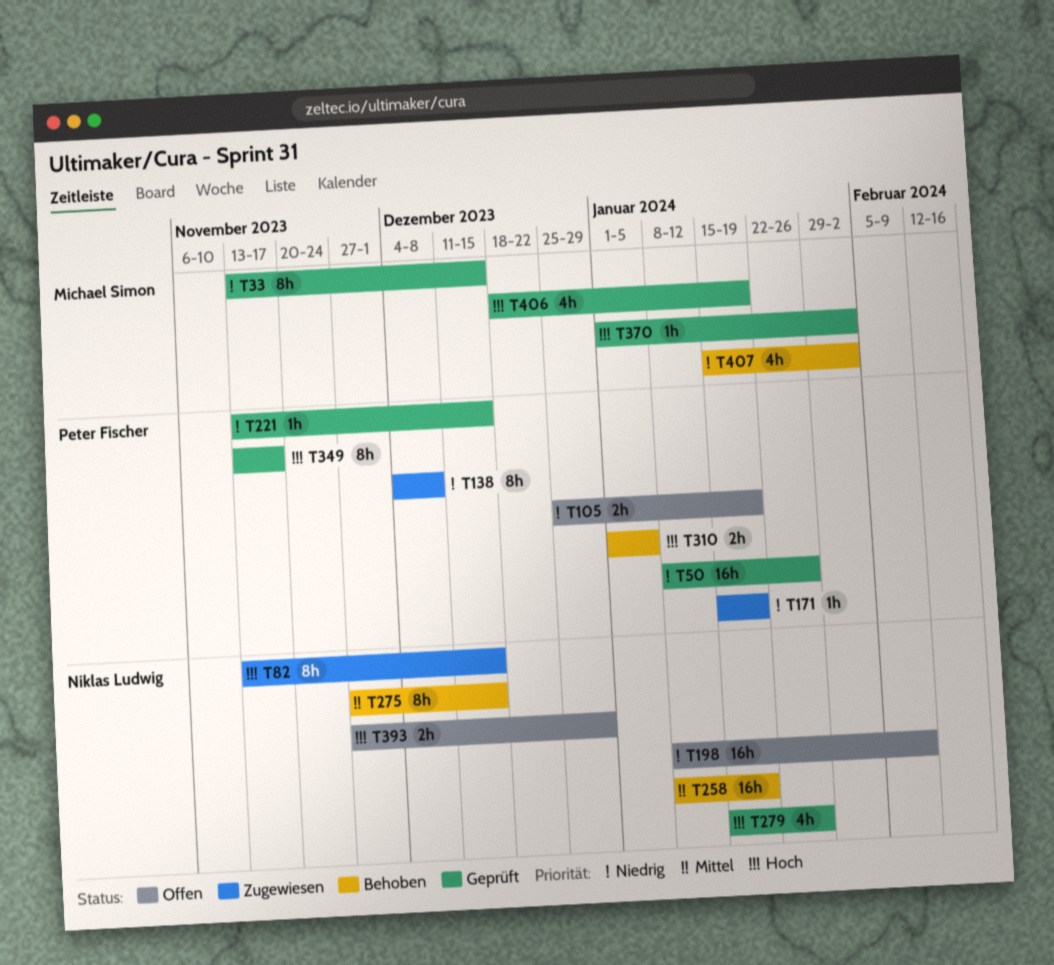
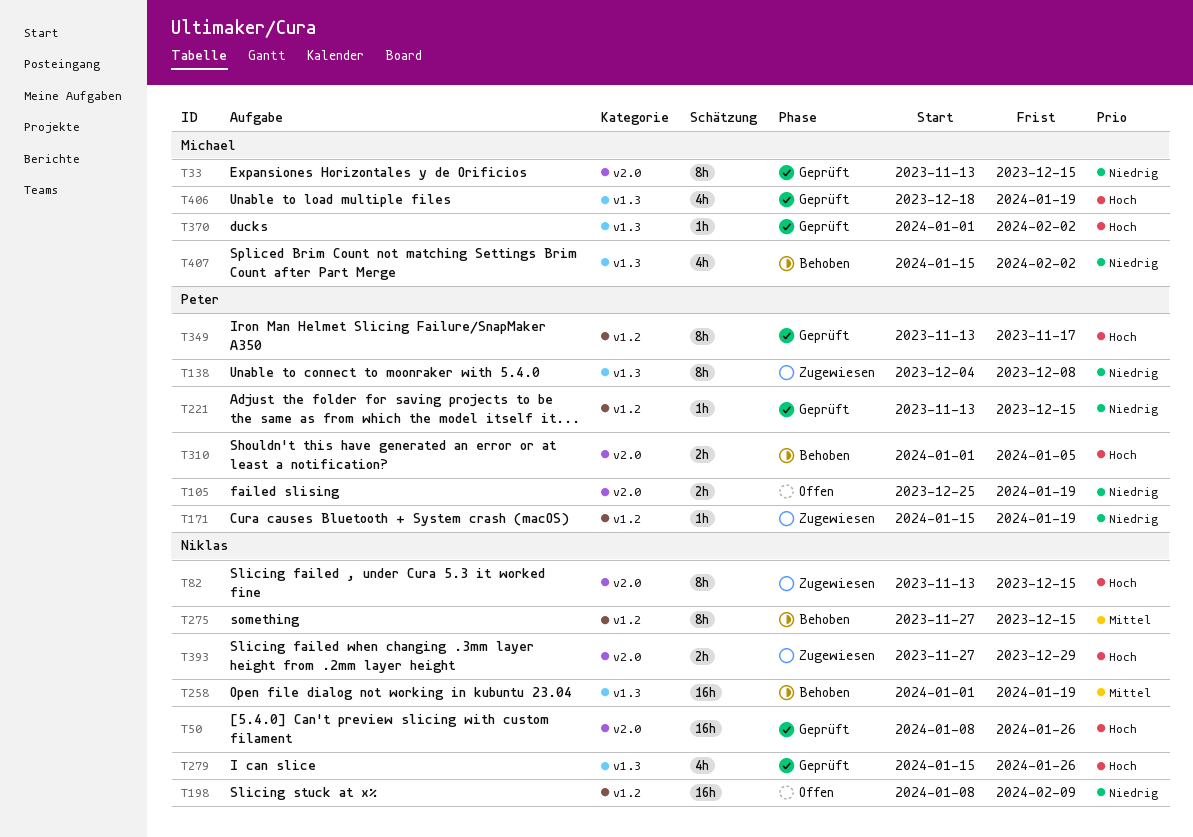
T50, owner: Peter Fischer -> Niklas Ludwig
T50, priority: Niedrig -> Hoch
T258, start: Jan 8 -> Jan 1
T393, status: Offen -> Zugewiesen

